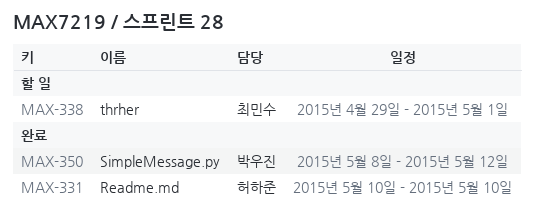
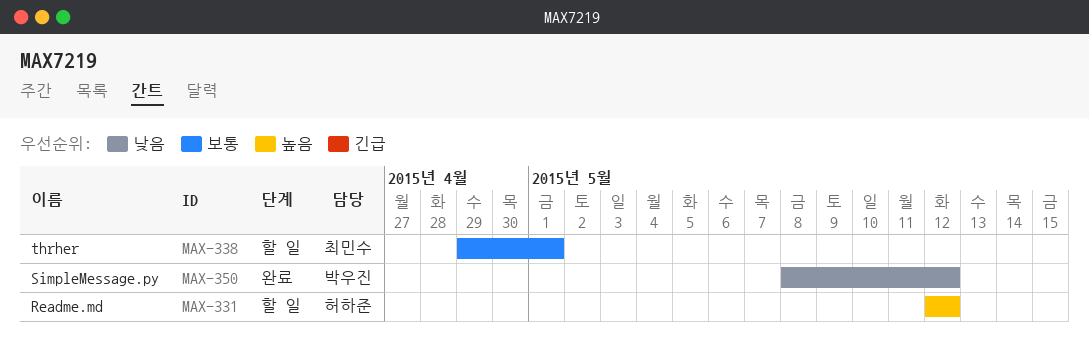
MAX-331, status: 완료 -> 할 일
MAX-331, start: May 10 -> May 12
MAX-331, due: May 10 -> May 12

